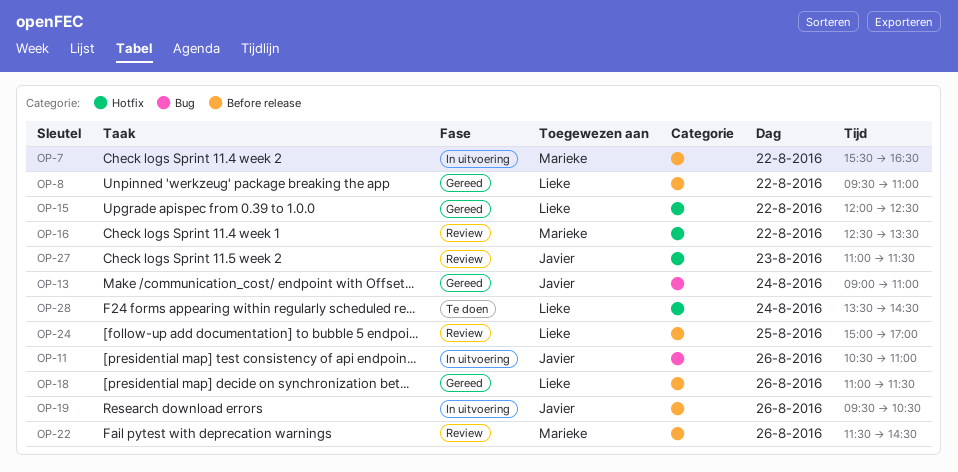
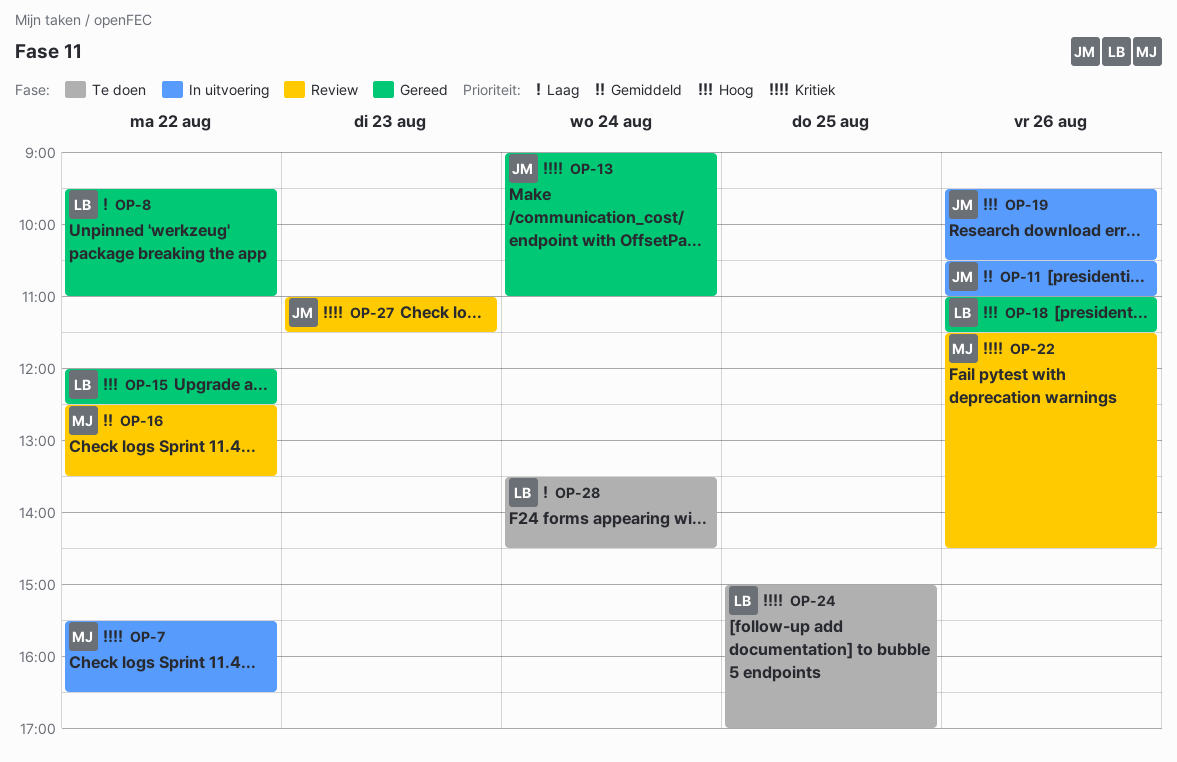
OP-24, status: Review -> Te doen

